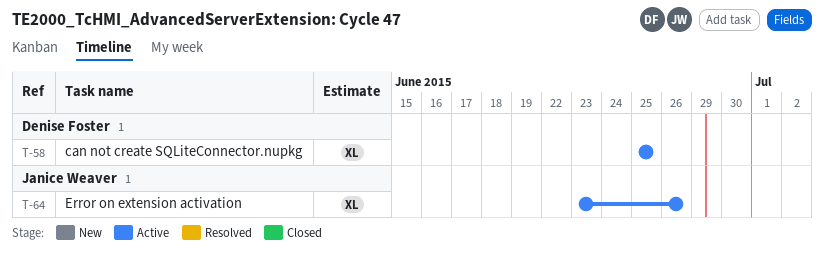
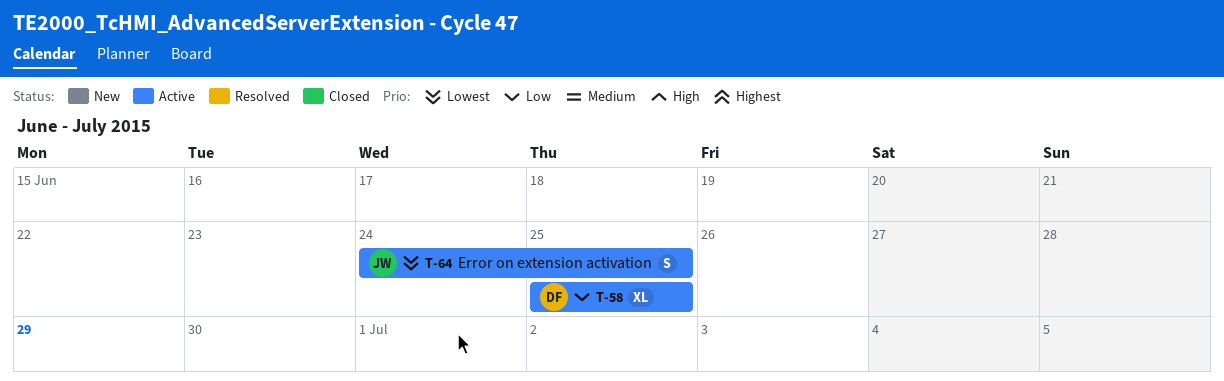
T-64, estimate: XL -> S
T-64, start: Jun 23 -> Jun 24
T-64, due: Jun 26 -> Jun 25

